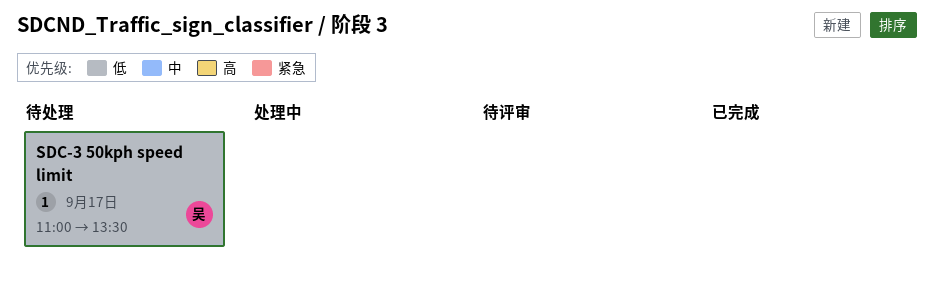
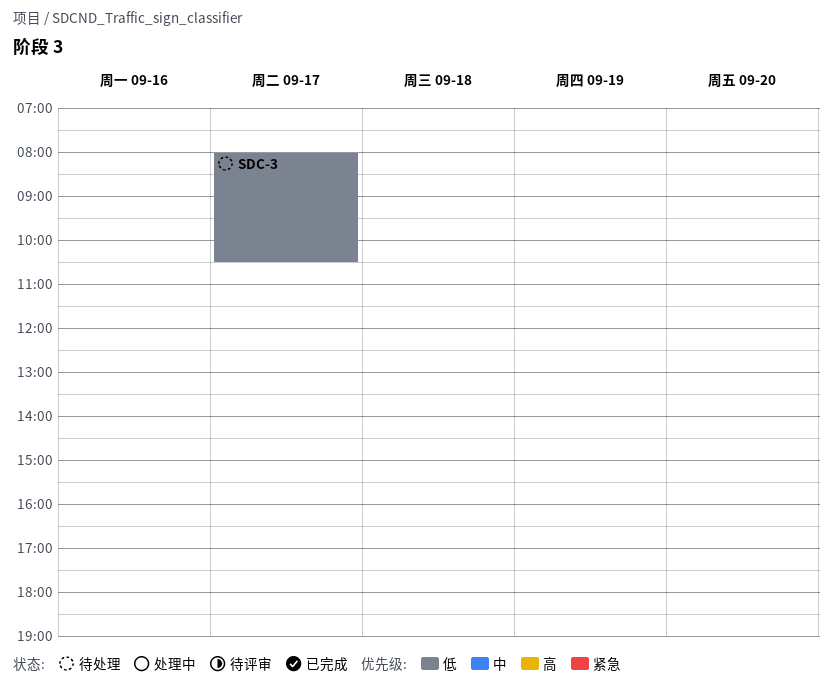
SDC-3, begins: 11:00 -> 08:00
SDC-3, ends: 13:30 -> 10:30

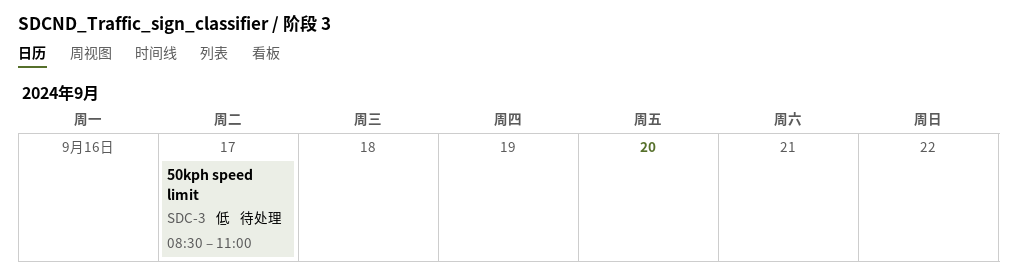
SDC-3, begins: 08:00 -> 08:30
SDC-3, ends: 10:30 -> 11:00

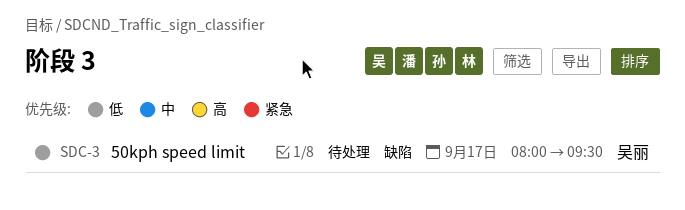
SDC-3, begins: 08:30 -> 08:00
SDC-3, ends: 11:00 -> 09:30

